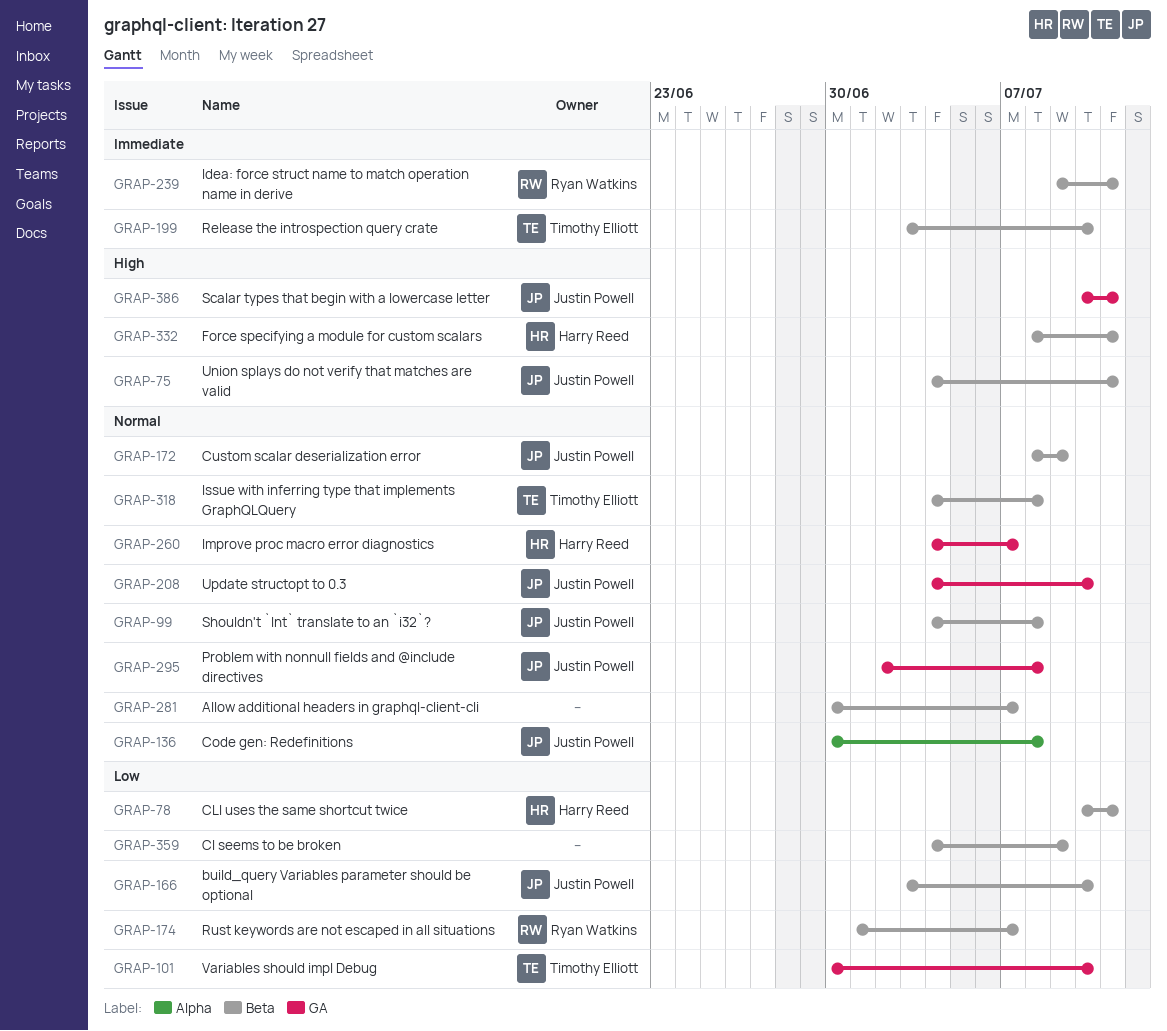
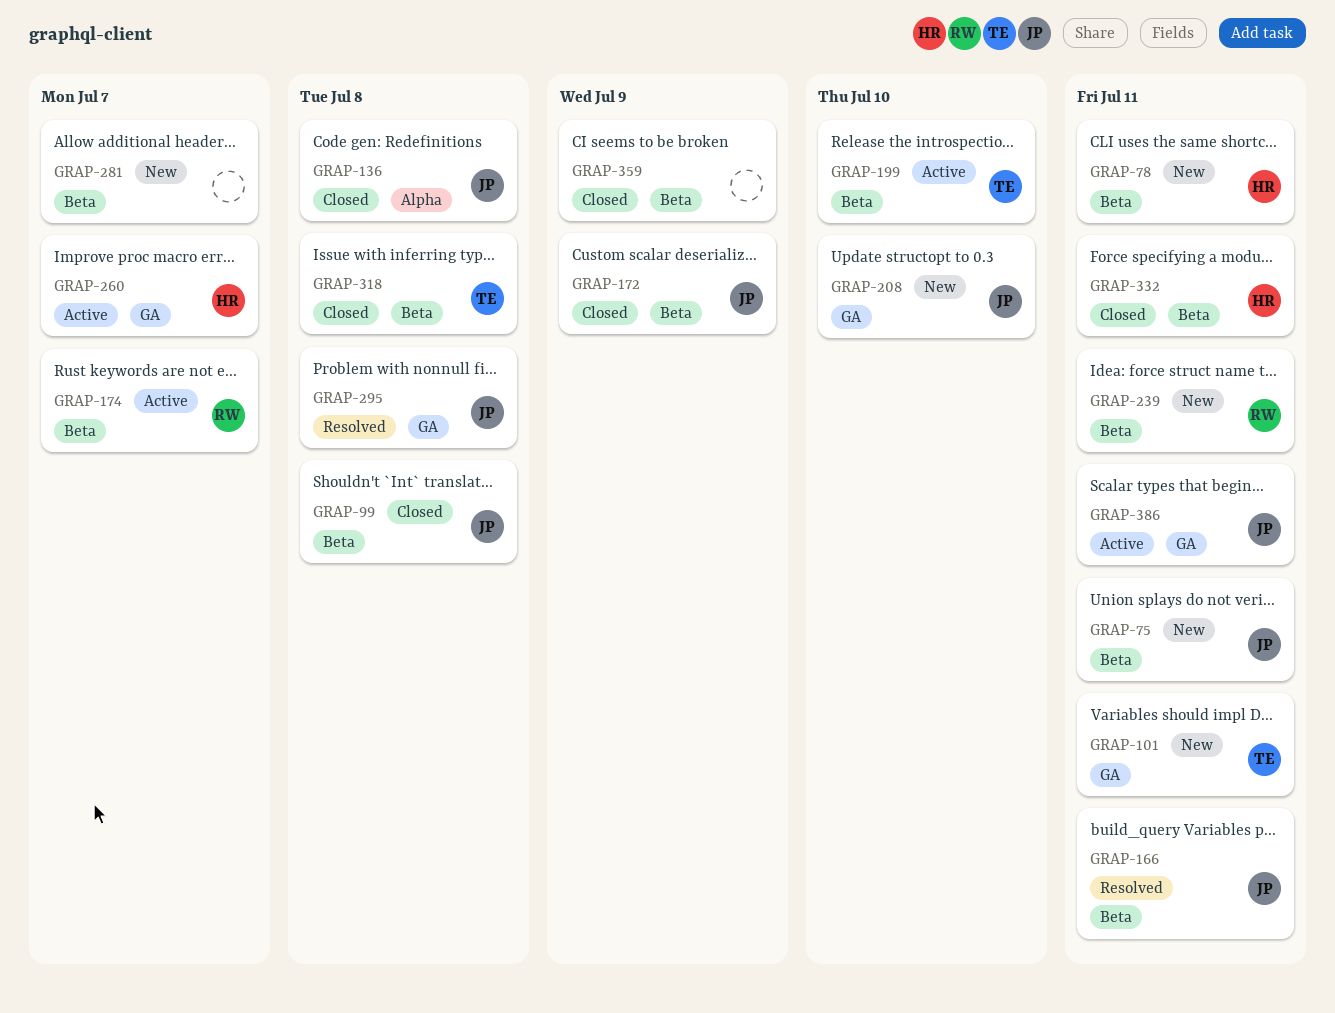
GRAP-101, due: Jul 10 -> Jul 11
GRAP-166, due: Jul 10 -> Jul 11

